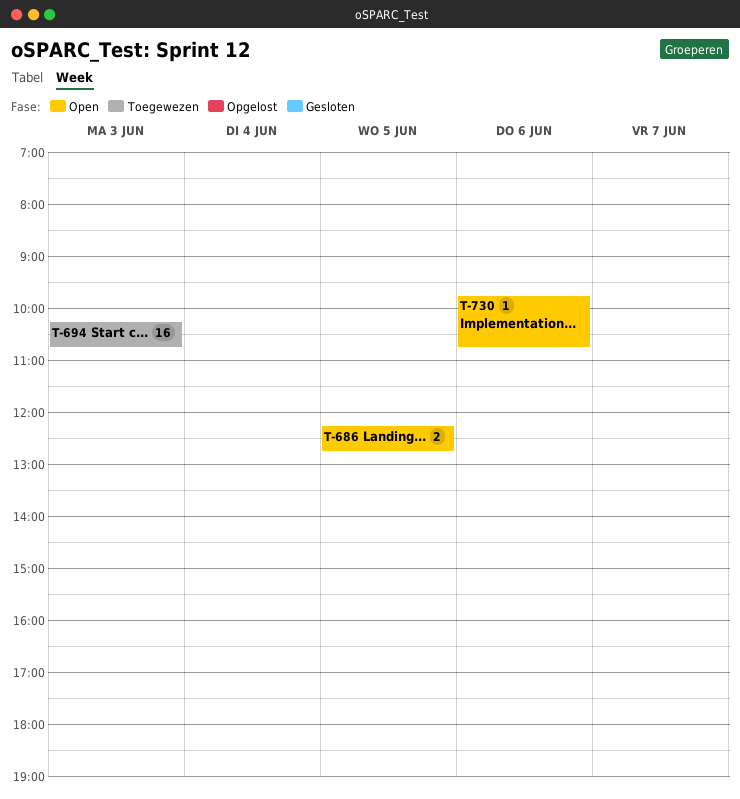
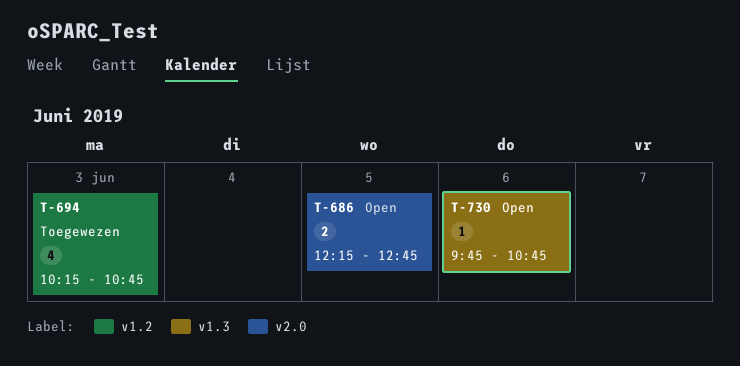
T-694, estimate: 16 -> 4

